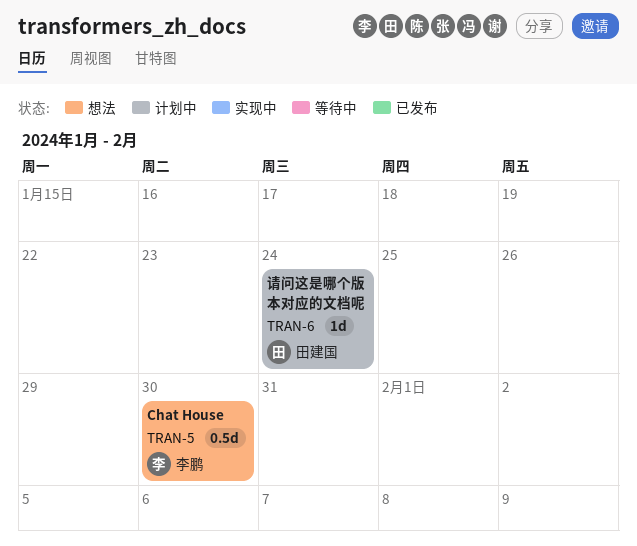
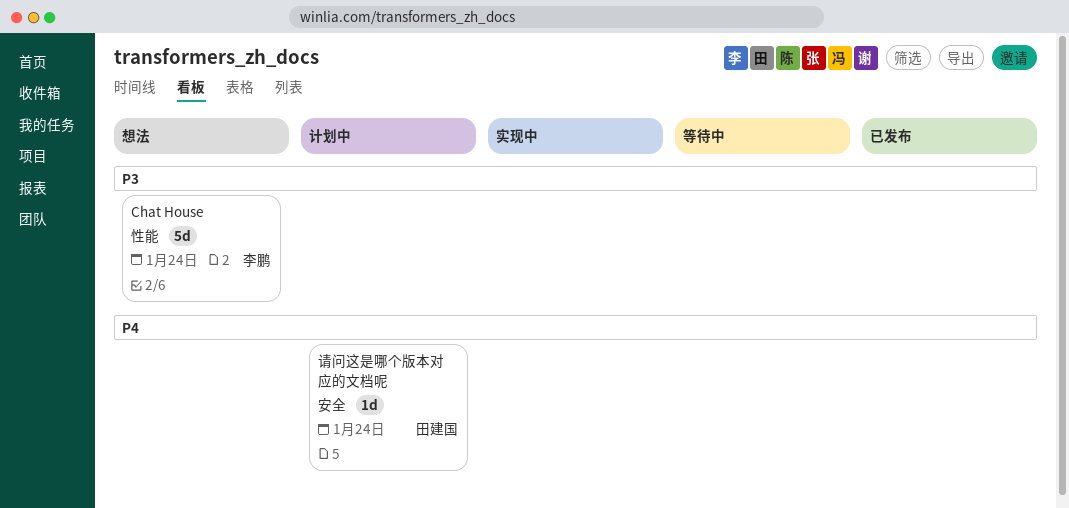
Chat House, estimate: 0.5d -> 5d
Chat House, due: Jan 30 -> Jan 24

